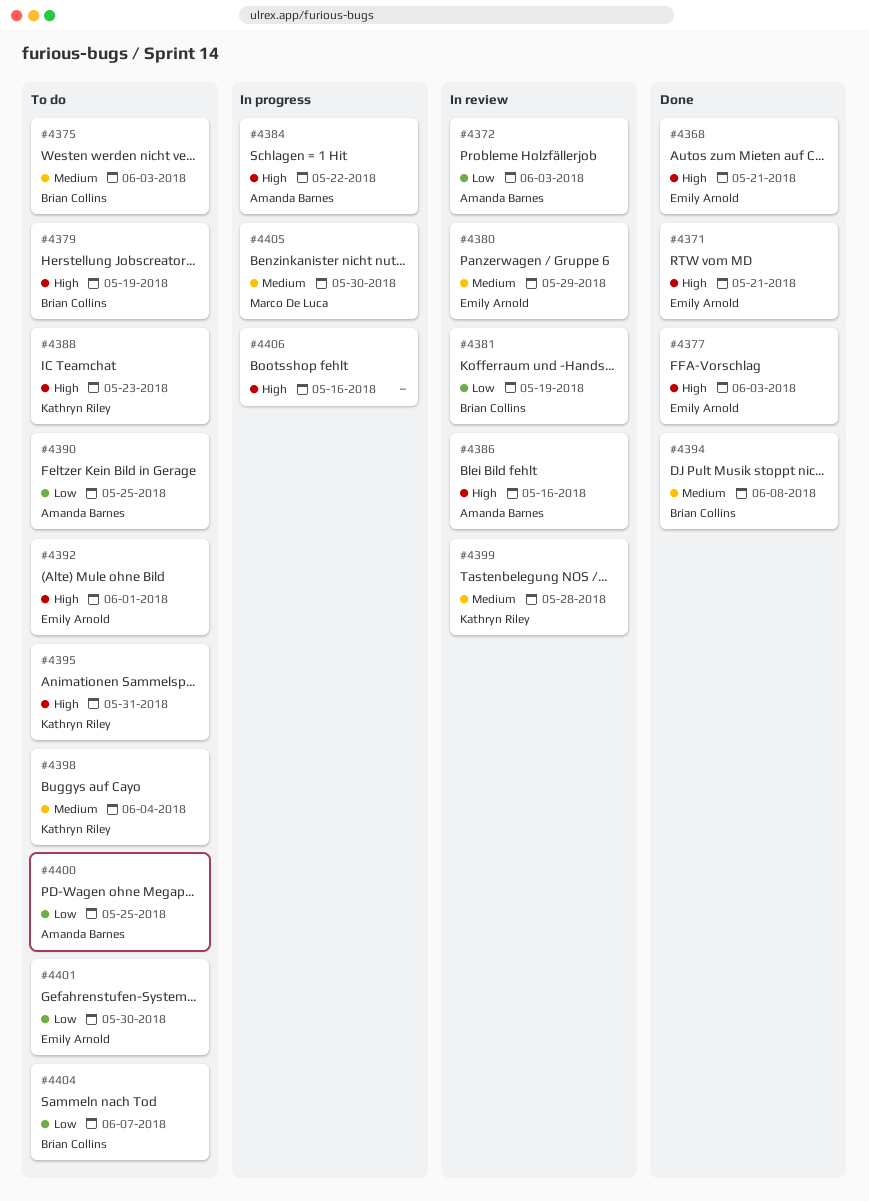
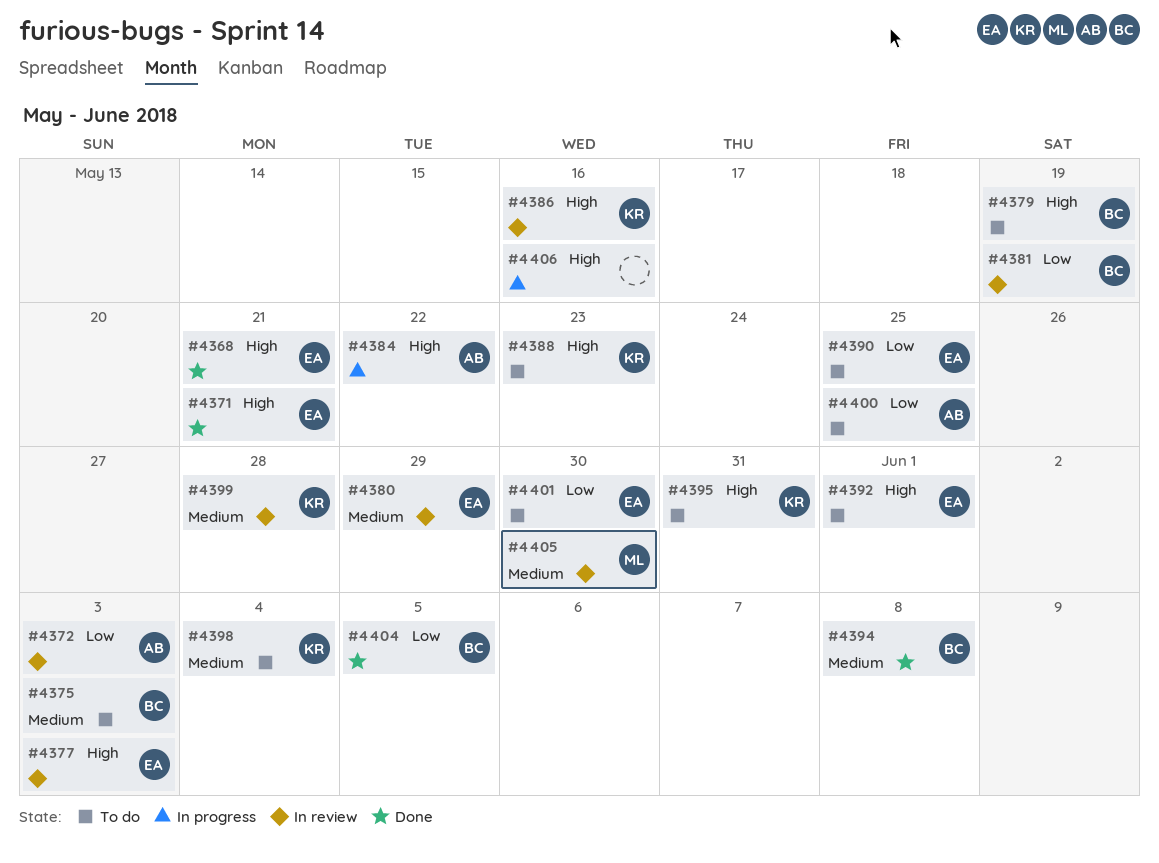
#4377, status: Done -> In review
#4386, owner: Amanda Barnes -> Kathryn Riley
#4390, owner: Amanda Barnes -> Emily Arnold
#4404, status: To do -> Done
#4404, due: Jun 7 -> Jun 5
#4405, status: In progress -> In review

